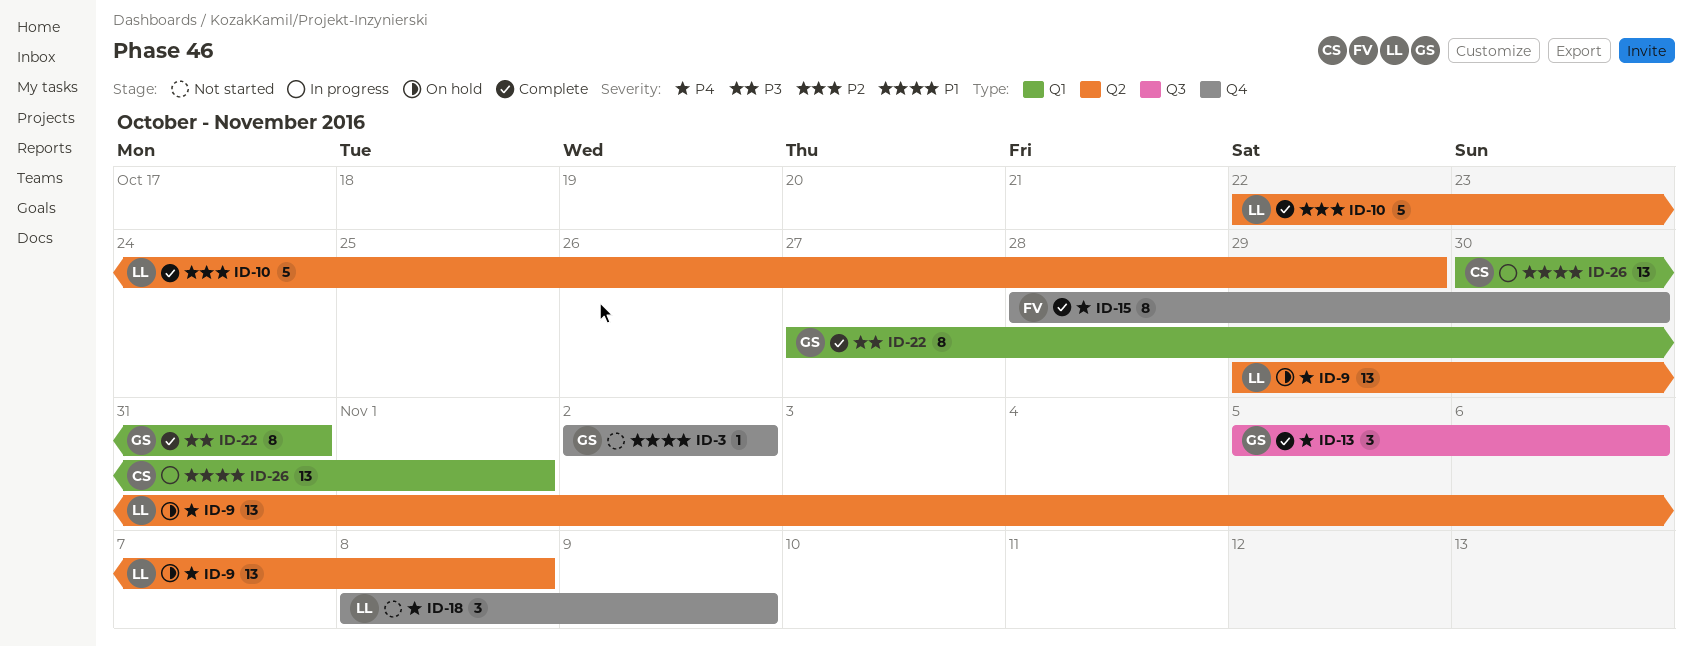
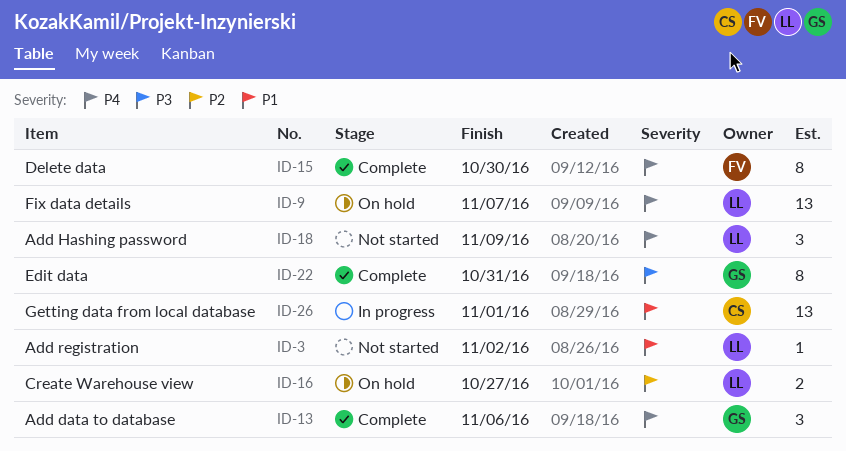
ID-3, owner: GS -> LL
ID-9, due: Nov 8 -> Nov 7
ID-10: present -> none
ID-16: none -> present

